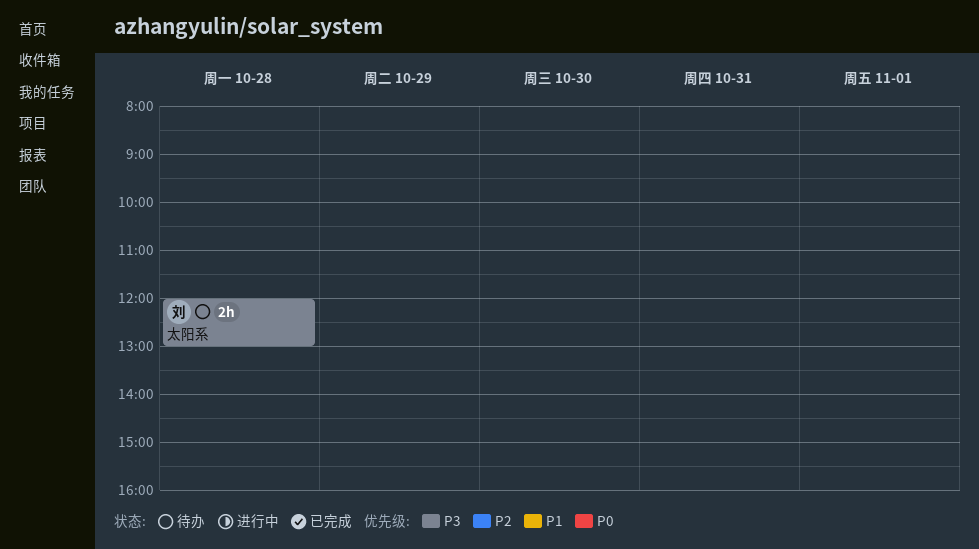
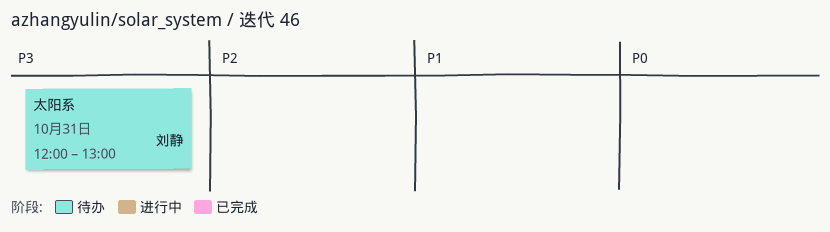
太阳系, day: Oct 28 -> Oct 31

